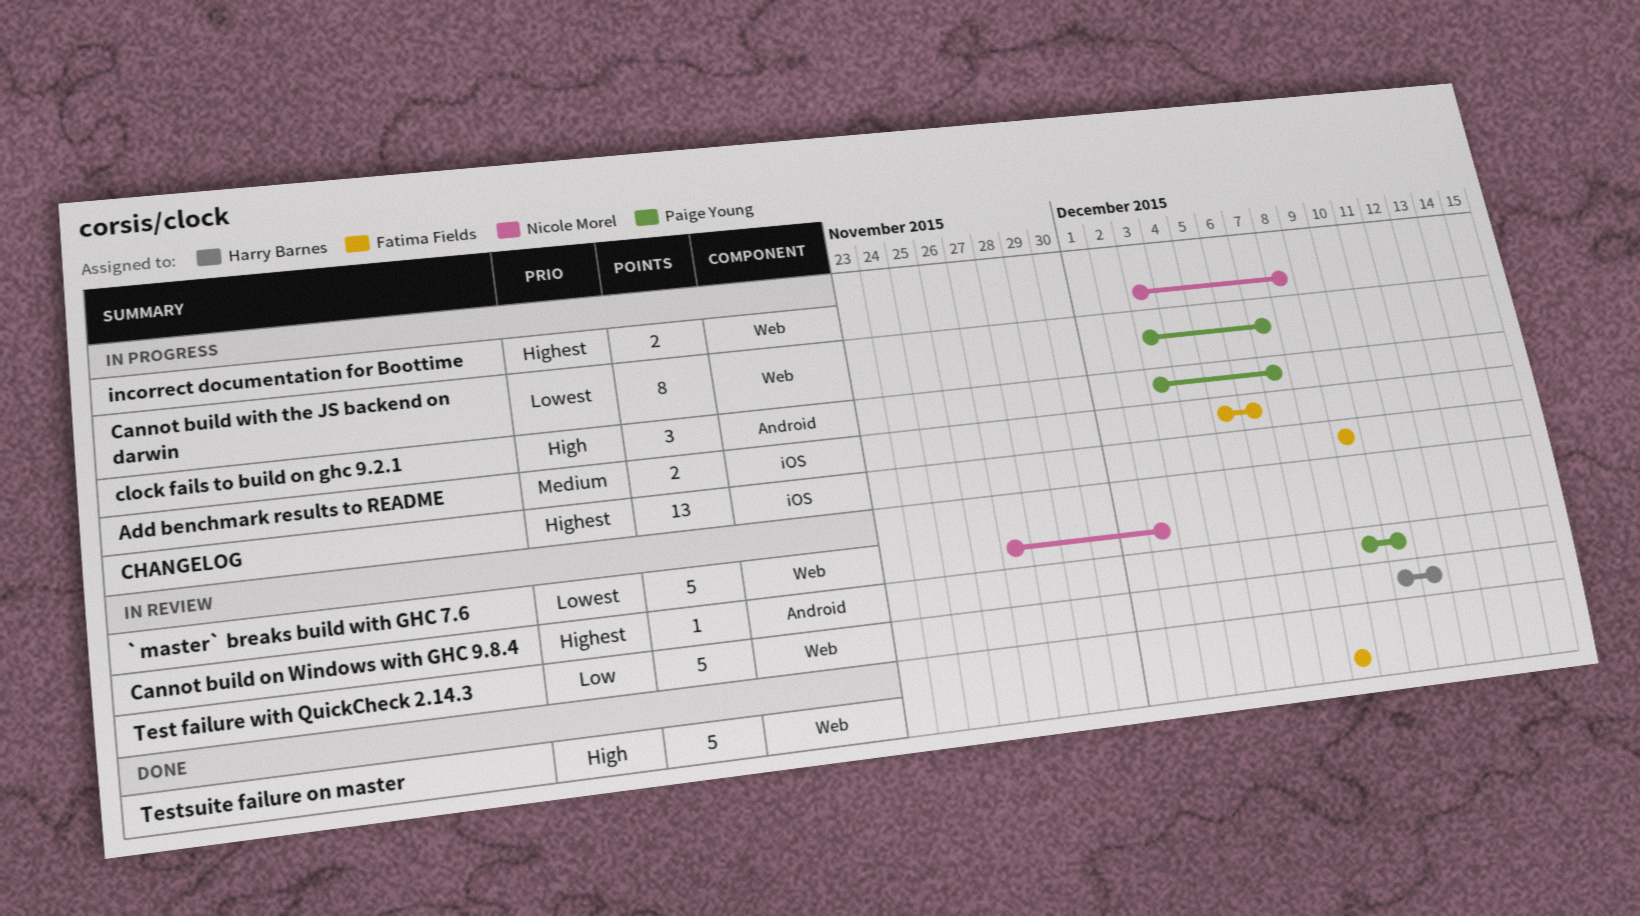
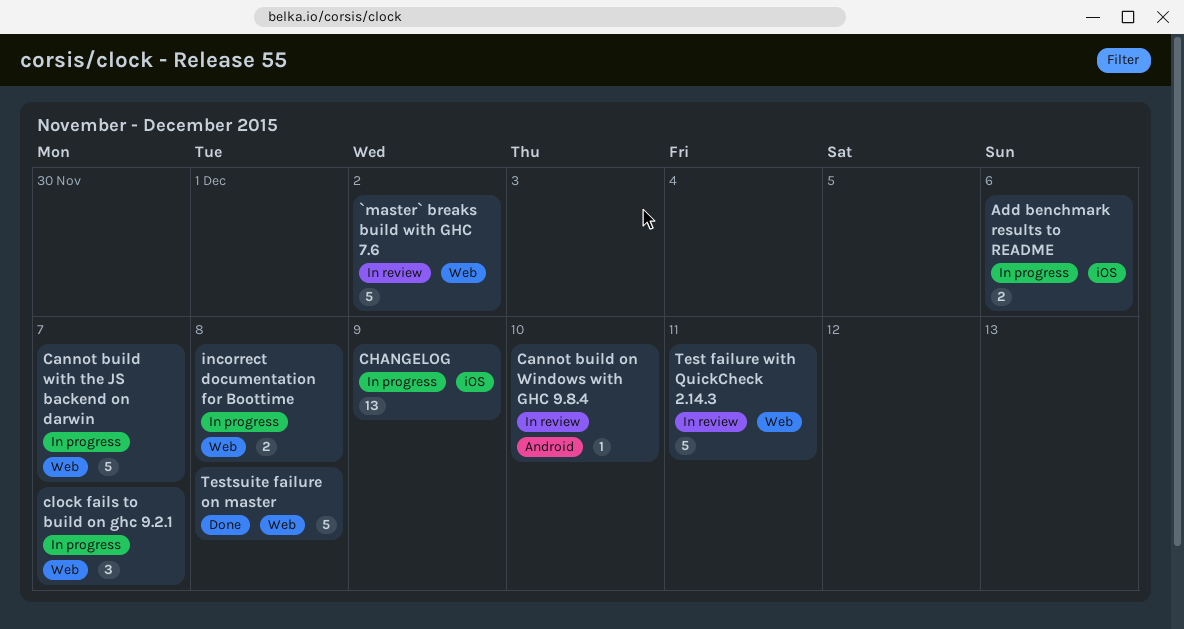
Cannot build with the JS backend on darwin, estimate: 8 -> 5
clock fails to build on ghc 9.2.1, label: Android -> Web

